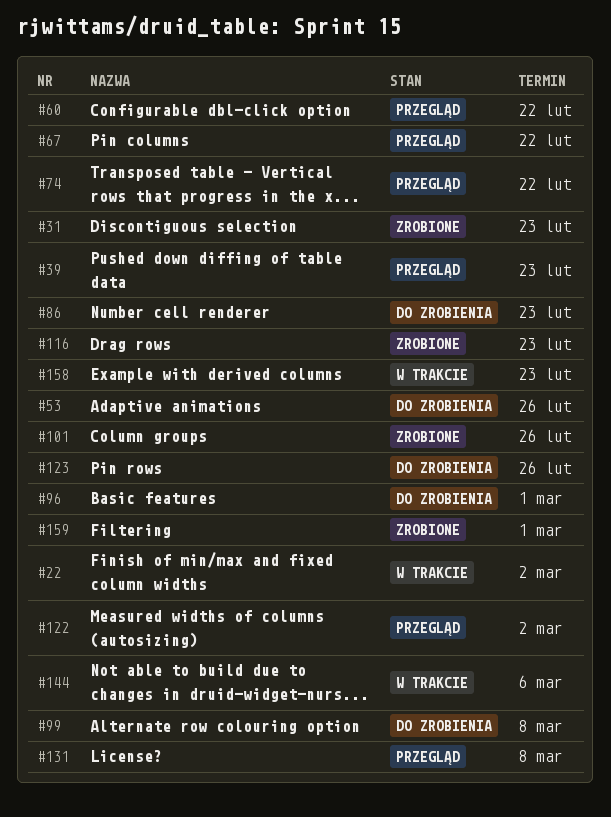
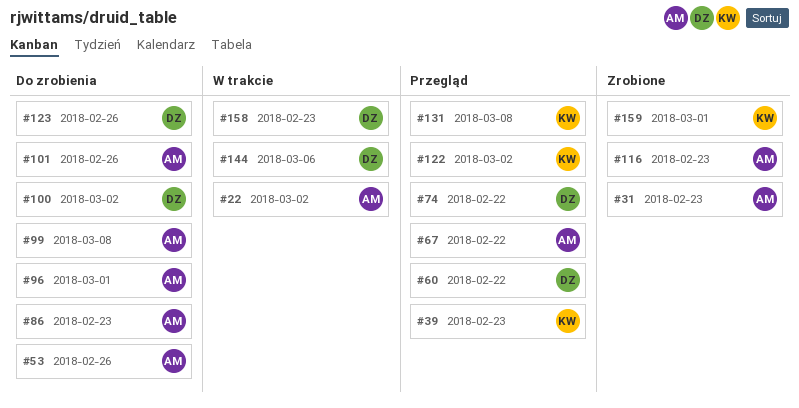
#100: none -> present
#101, status: Zrobione -> Do zrobienia

